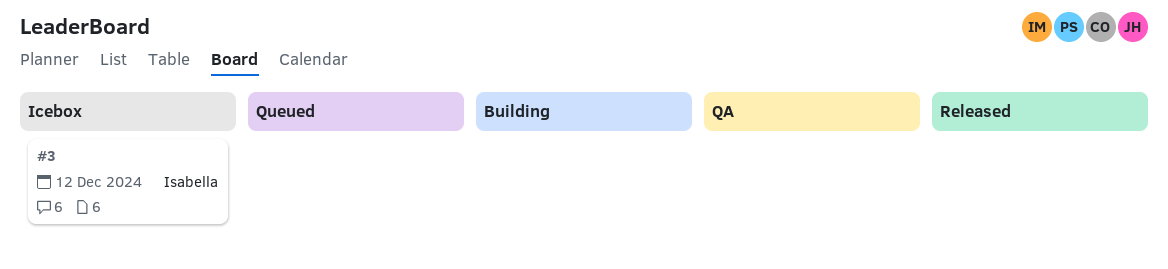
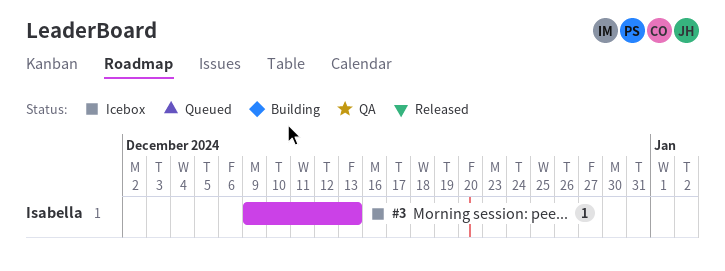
#3, due: Dec 12 -> Dec 13

